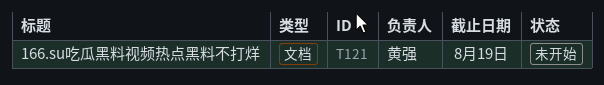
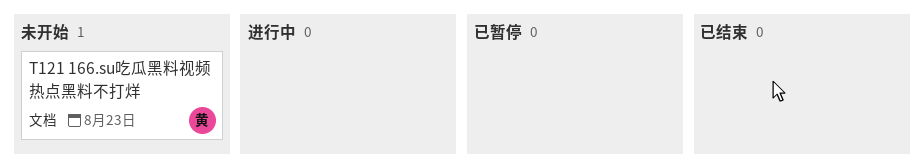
T121, due: Aug 19 -> Aug 23

